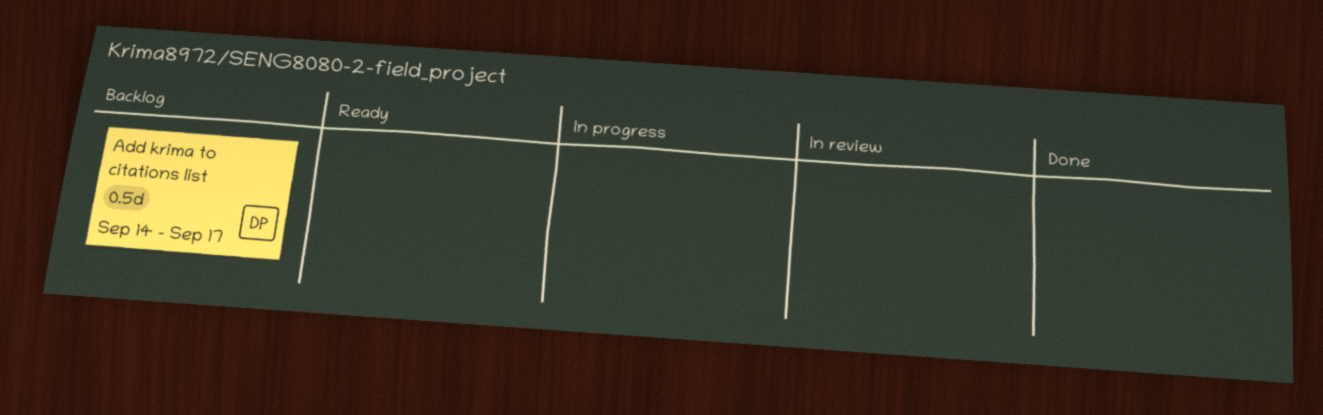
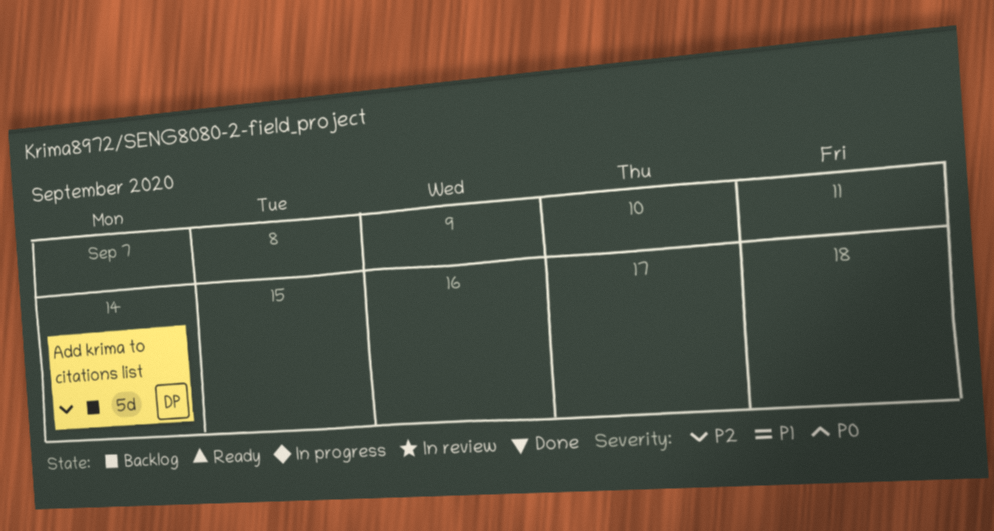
Add krima to citations list, estimate: 0.5d -> 5d
Add krima to citations list, due: Sep 17 -> Sep 14

